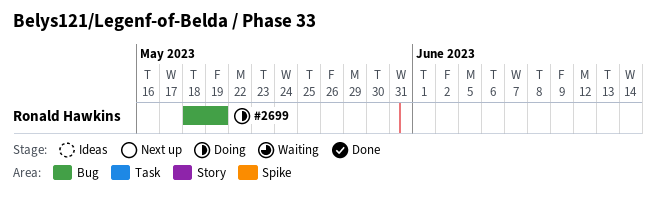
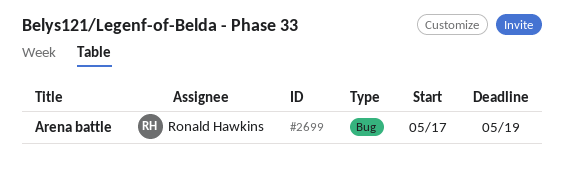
#2699, start: May 18 -> May 17

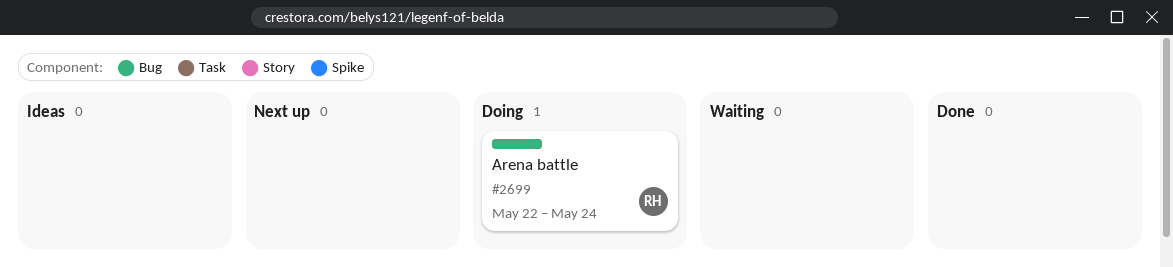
#2699, start: May 17 -> May 22
#2699, due: May 19 -> May 24

